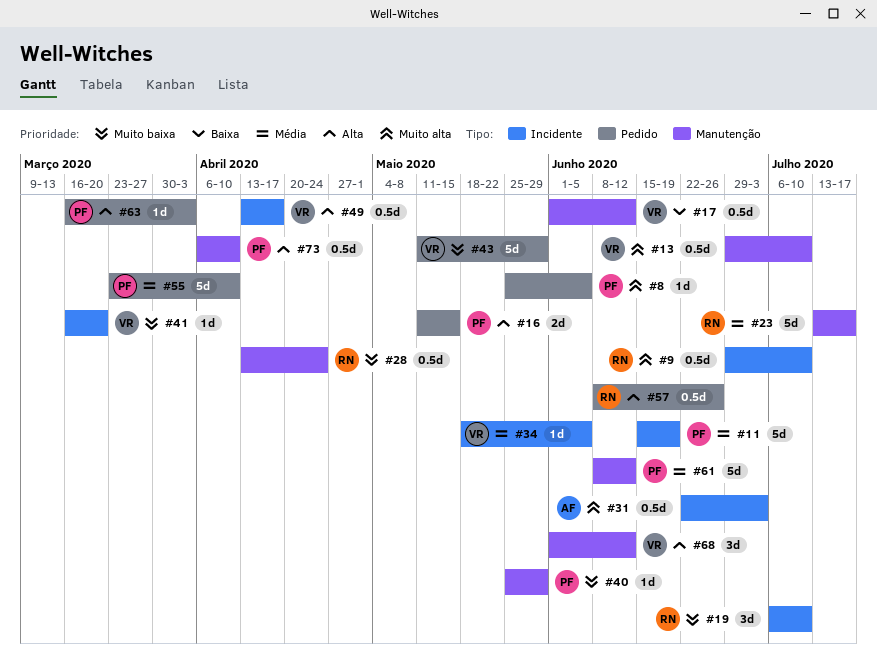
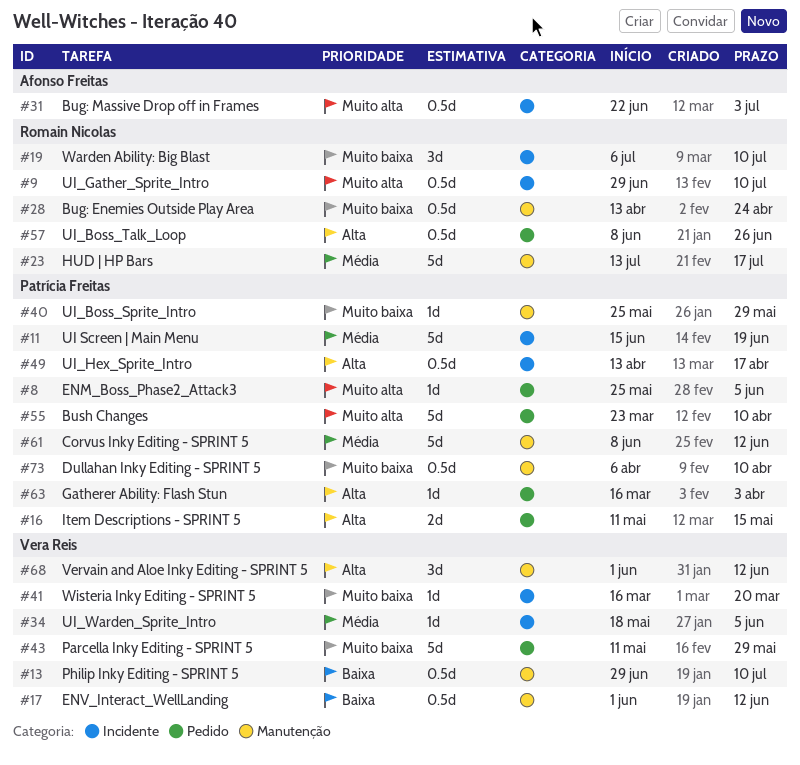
#13, priority: Muito alta -> Baixa
#49, owner: Vera Reis -> Patrícia Freitas
#55, priority: Média -> Muito alta
#73, priority: Alta -> Muito baixa

